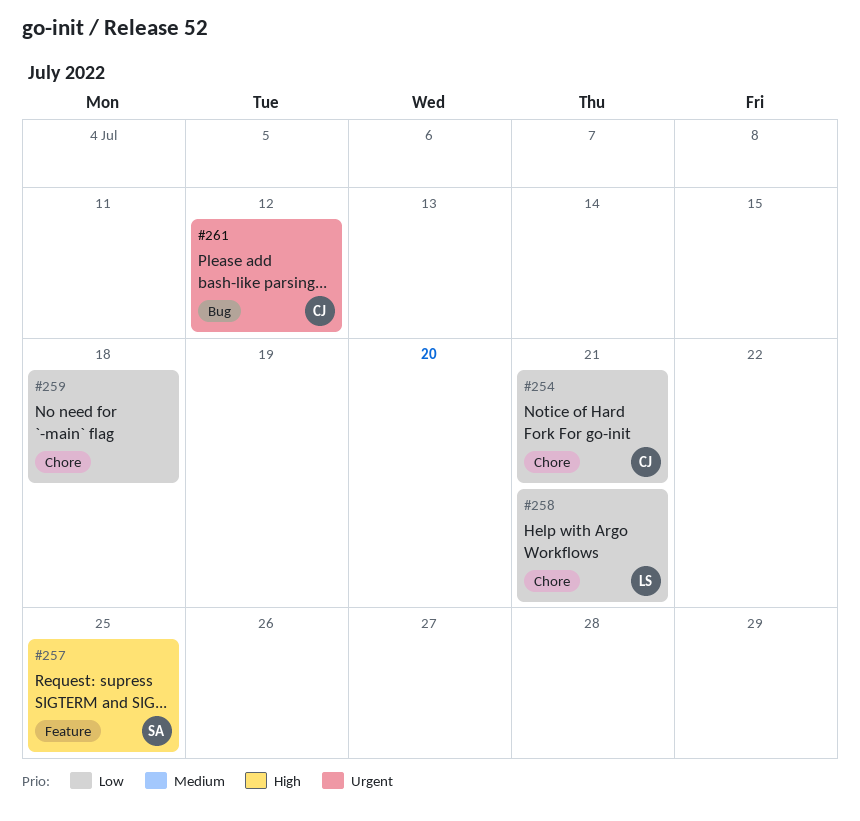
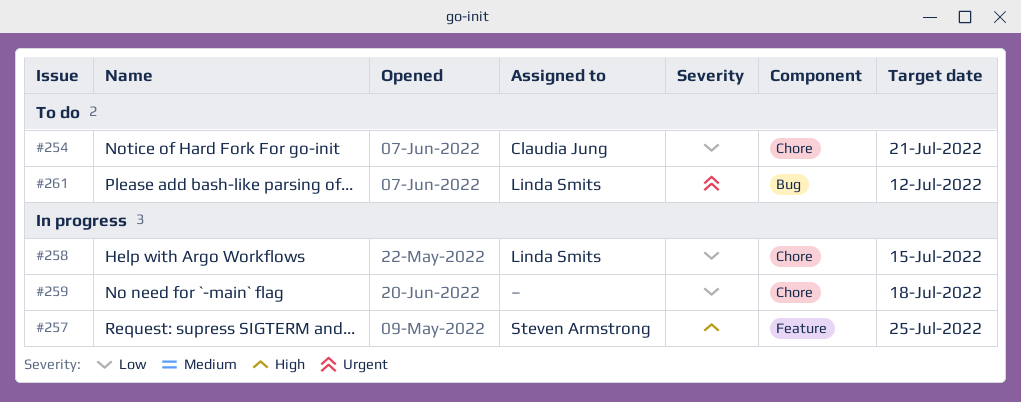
#258, due: Jul 21 -> Jul 15
#261, owner: Claudia Jung -> Linda Smits

